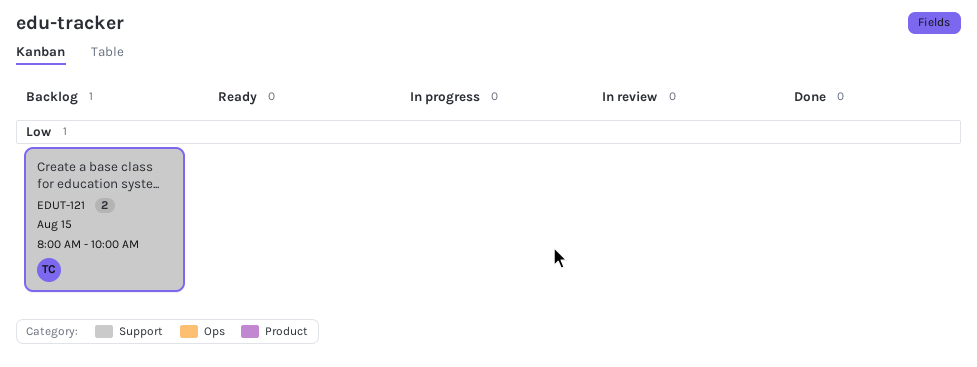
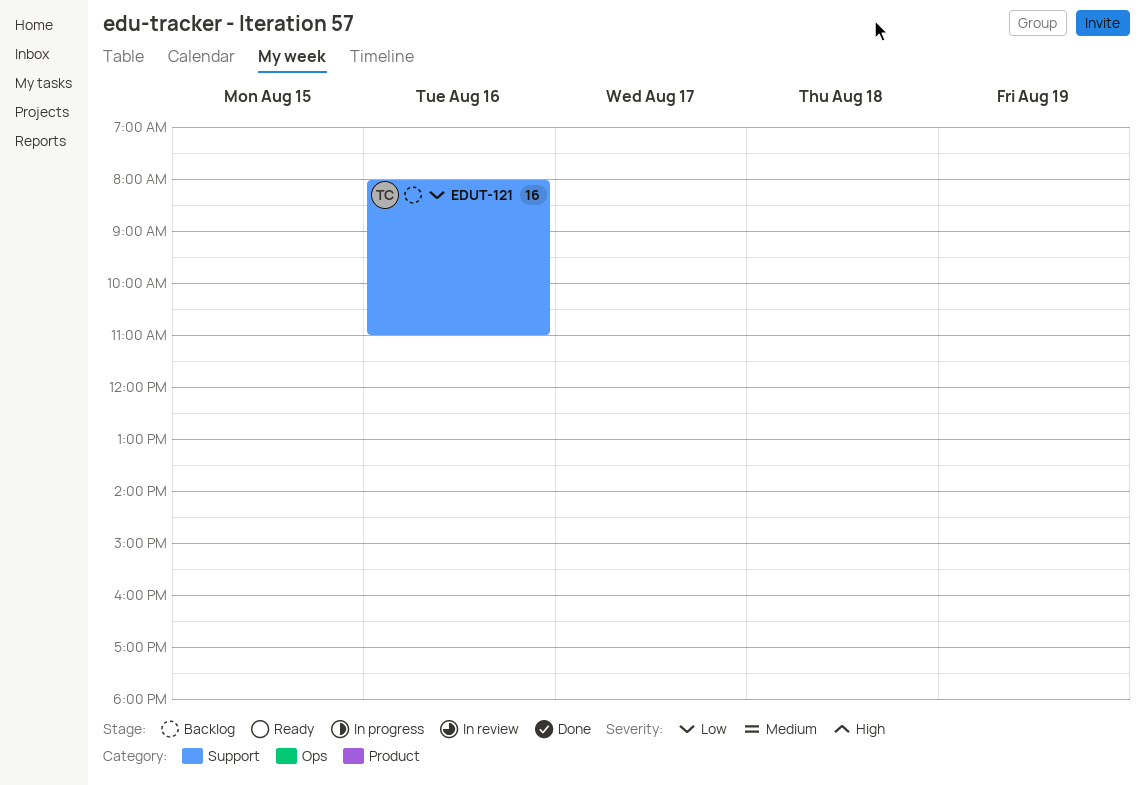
EDUT-121, estimate: 2 -> 16
EDUT-121, day: Aug 15 -> Aug 16
EDUT-121, ends: 10:00 -> 11:00

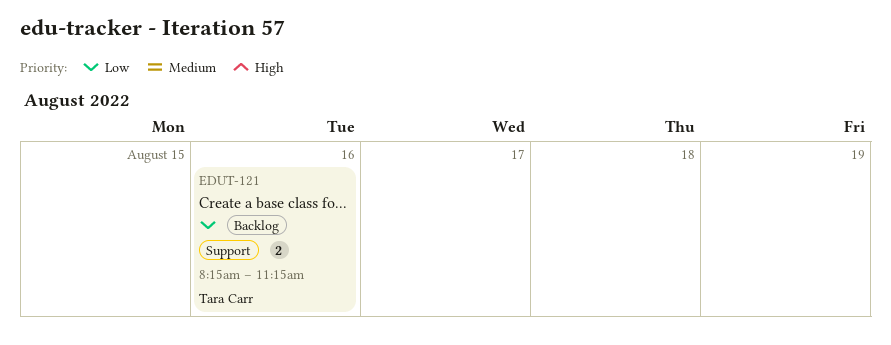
EDUT-121, estimate: 16 -> 2
EDUT-121, begins: 08:00 -> 08:15
EDUT-121, ends: 11:00 -> 11:15

